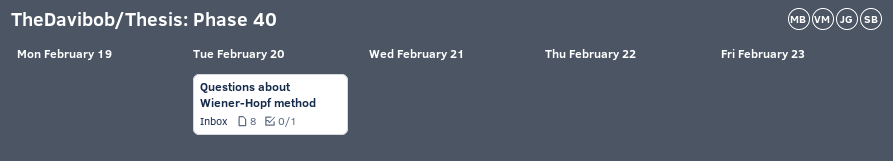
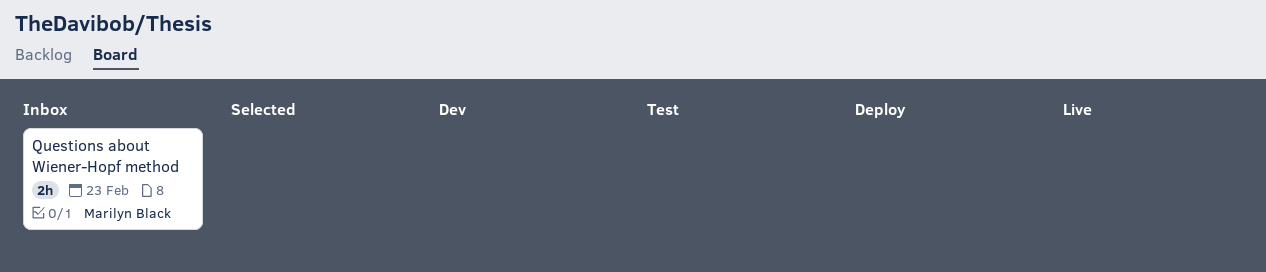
Questions about Wiener-Hopf method, due: Feb 20 -> Feb 23

